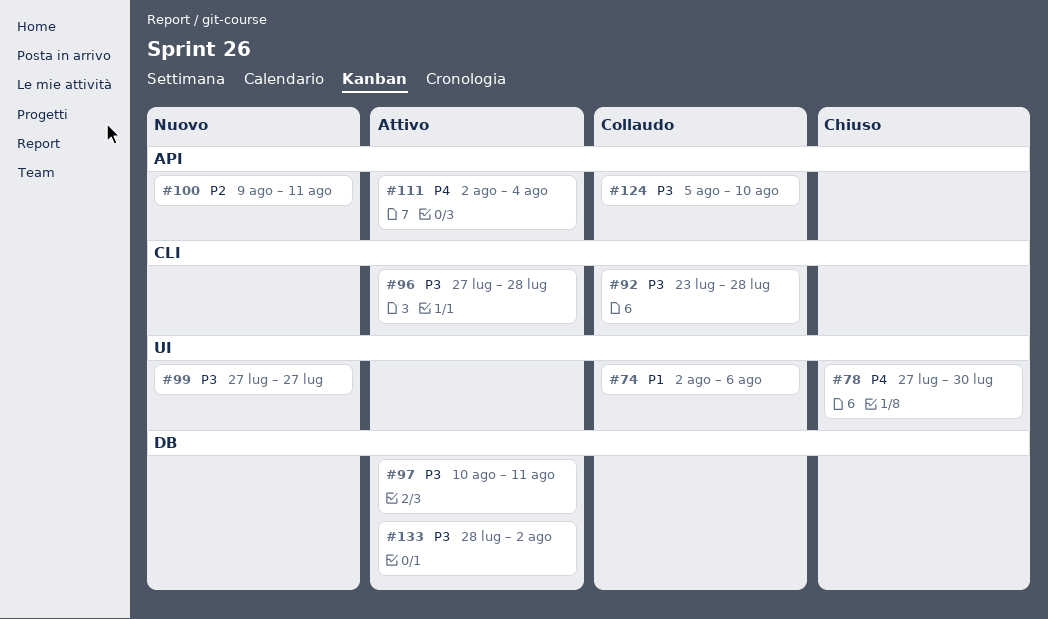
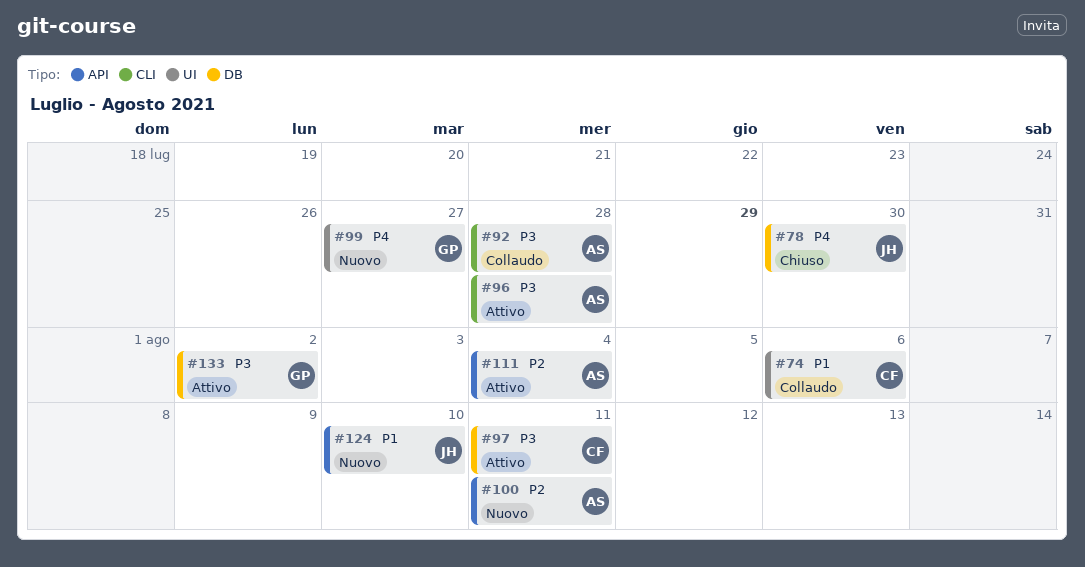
#78, label: UI -> DB
#99, priority: P3 -> P4
#111, priority: P4 -> P2
#124, status: Collaudo -> Nuovo
#124, priority: P3 -> P1

